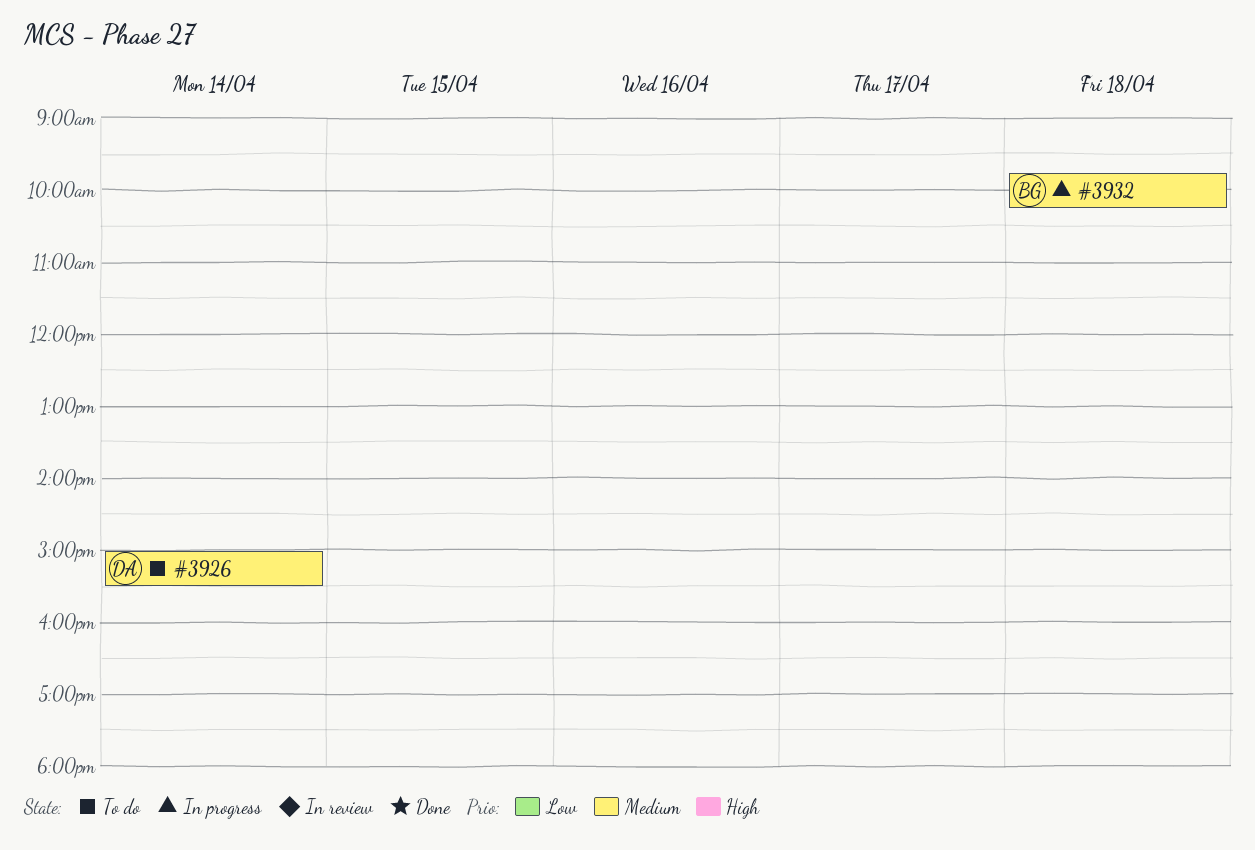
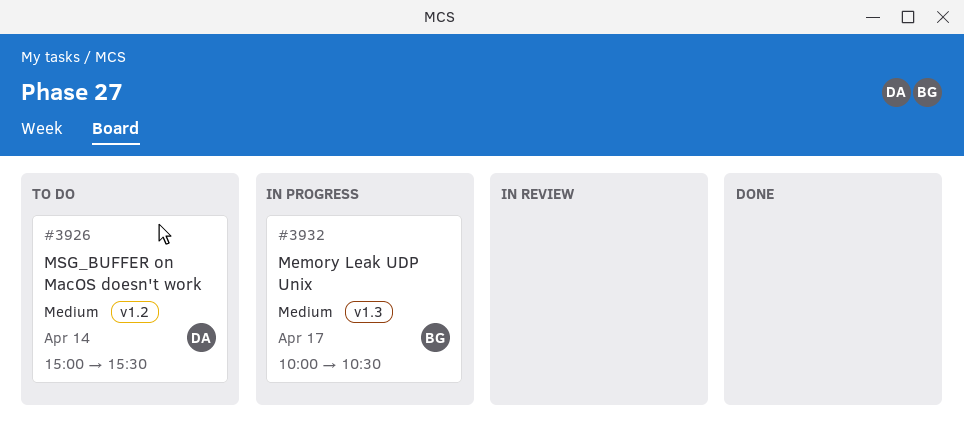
#3932, day: Apr 18 -> Apr 17
#3932, begins: 09:45 -> 10:00
#3932, ends: 10:15 -> 10:30

